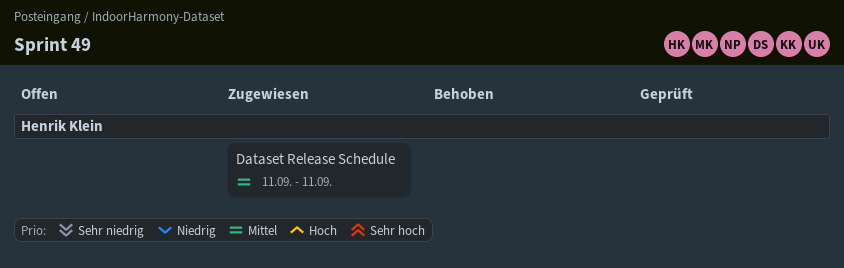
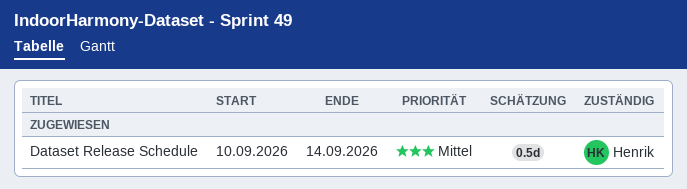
Dataset Release Schedule, start: Sep 11 -> Sep 10
Dataset Release Schedule, due: Sep 11 -> Sep 14

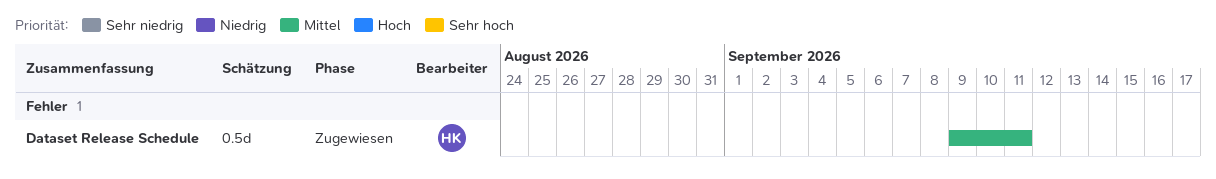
Dataset Release Schedule, start: Sep 10 -> Sep 9
Dataset Release Schedule, due: Sep 14 -> Sep 11

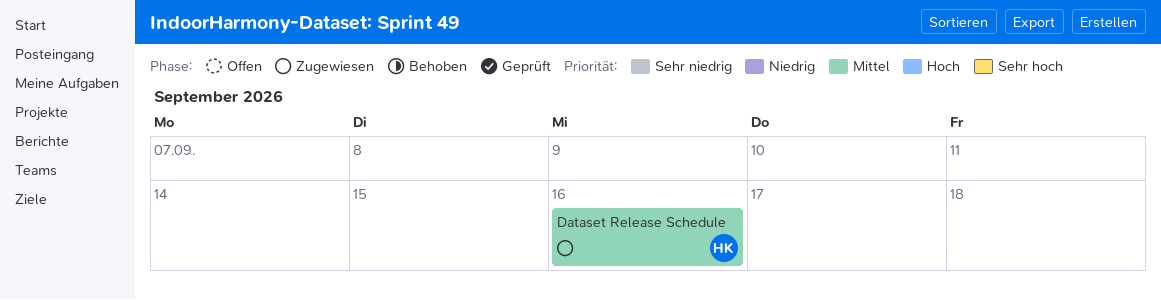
Dataset Release Schedule, due: Sep 11 -> Sep 16

